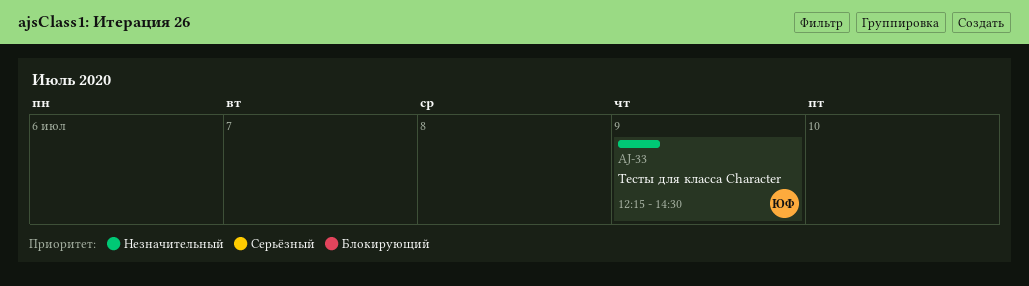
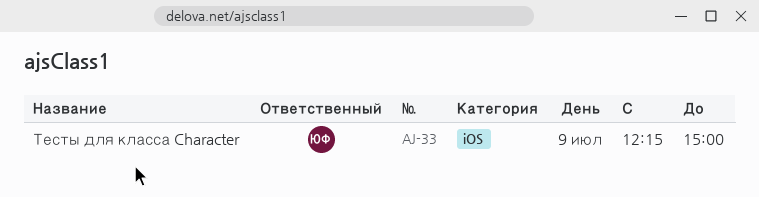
AJ-33, ends: 14:30 -> 15:00

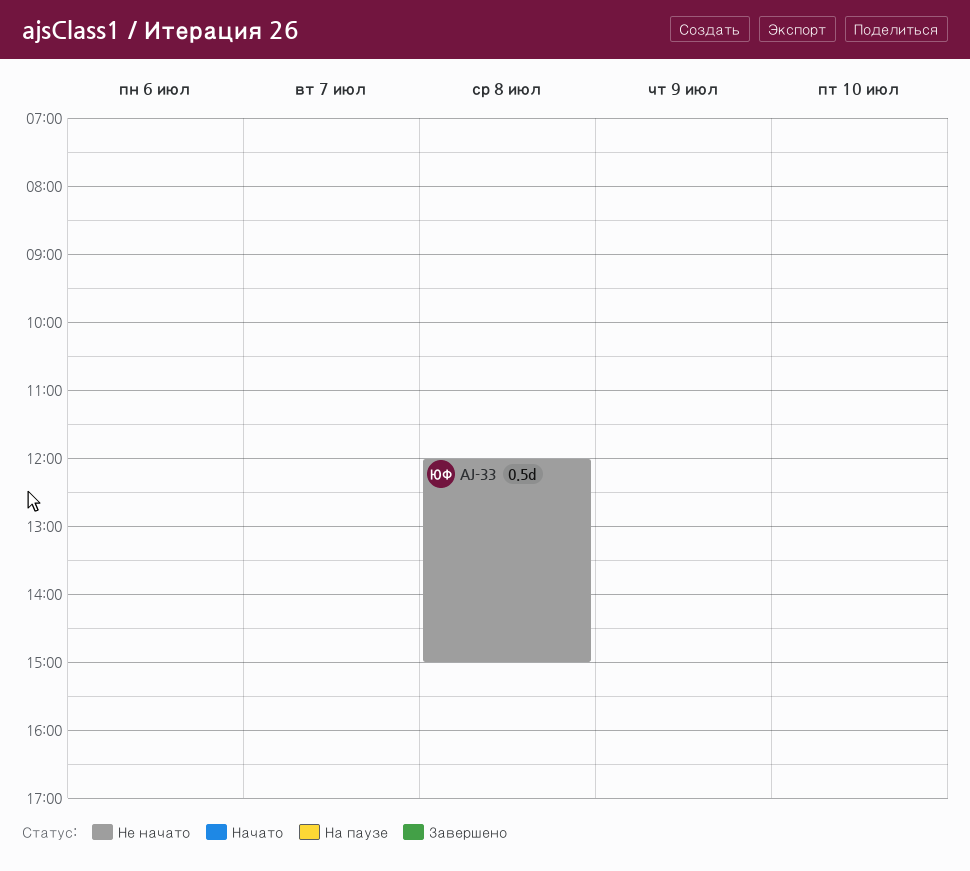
AJ-33, day: Jul 9 -> Jul 8
AJ-33, begins: 12:15 -> 12:00

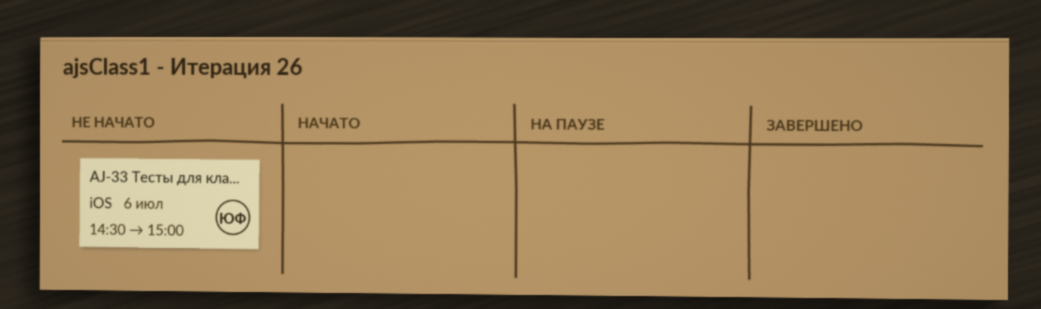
AJ-33, day: Jul 8 -> Jul 6
AJ-33, begins: 12:00 -> 14:30

